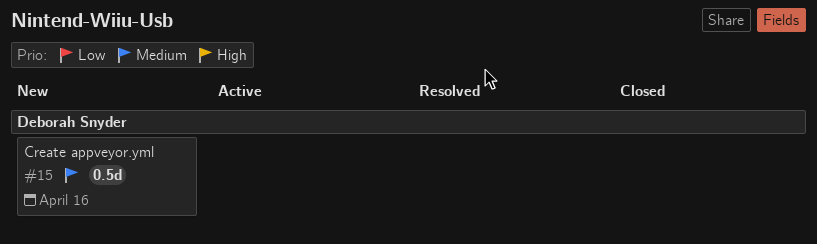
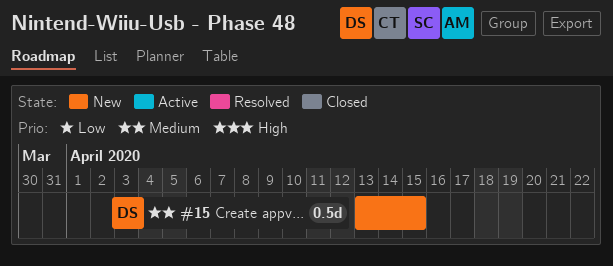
#15, due: Apr 16 -> Apr 15

